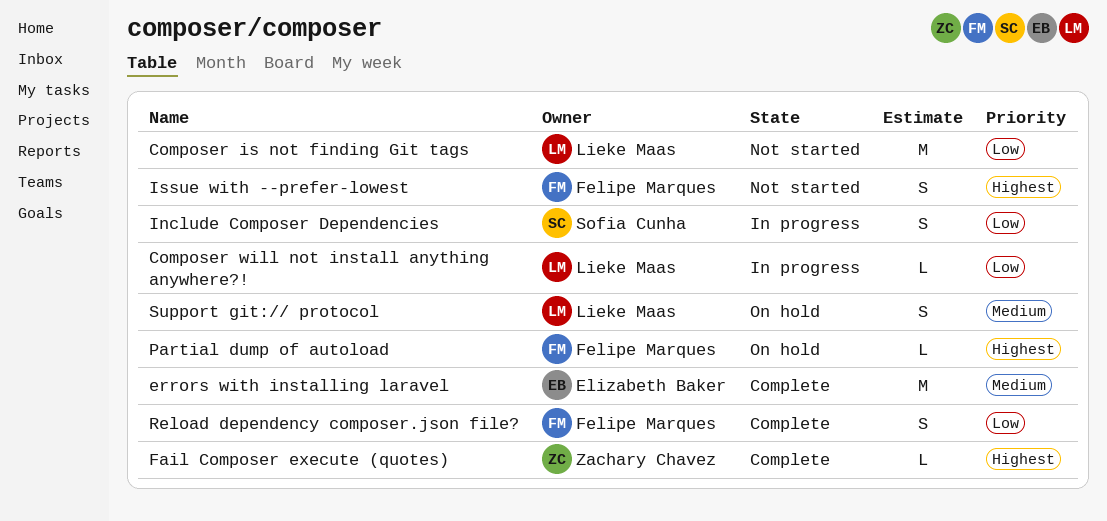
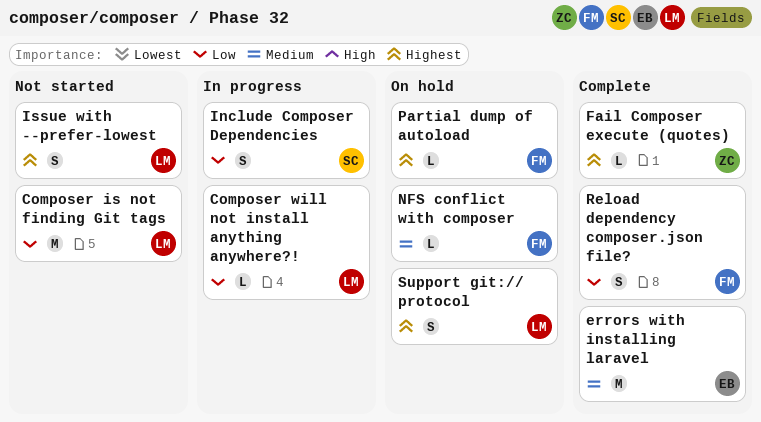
Issue with --prefer-lowest, owner: Felipe Marques -> Lieke Maas
NFS conflict with composer: none -> present
Support git:// protocol, priority: Medium -> Highest

